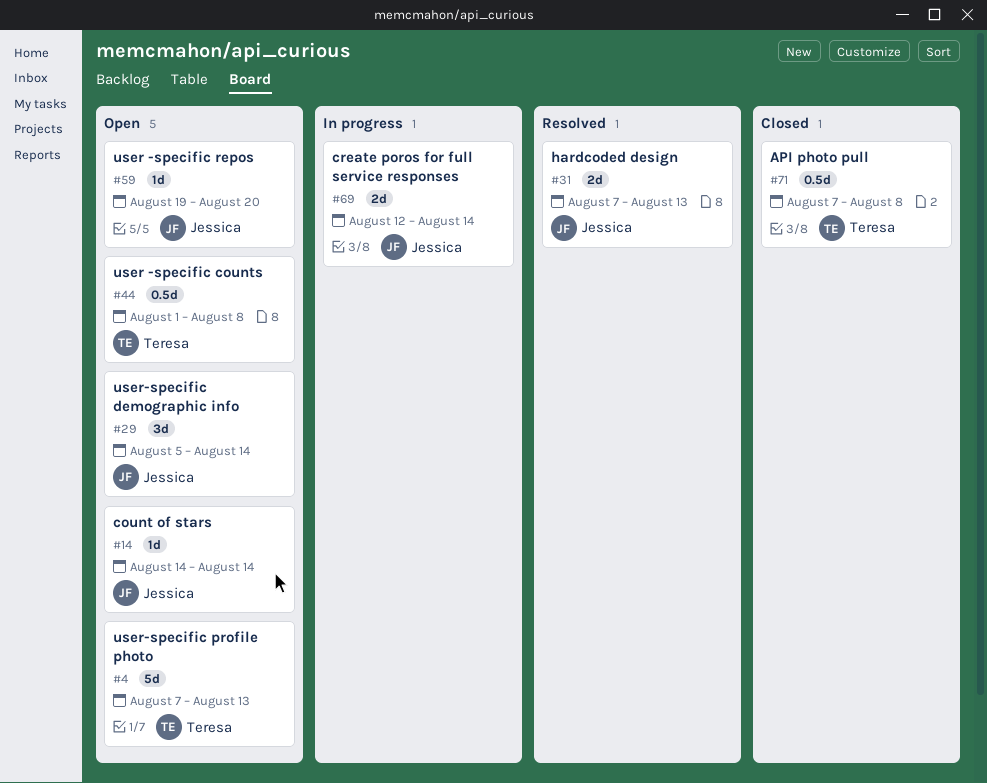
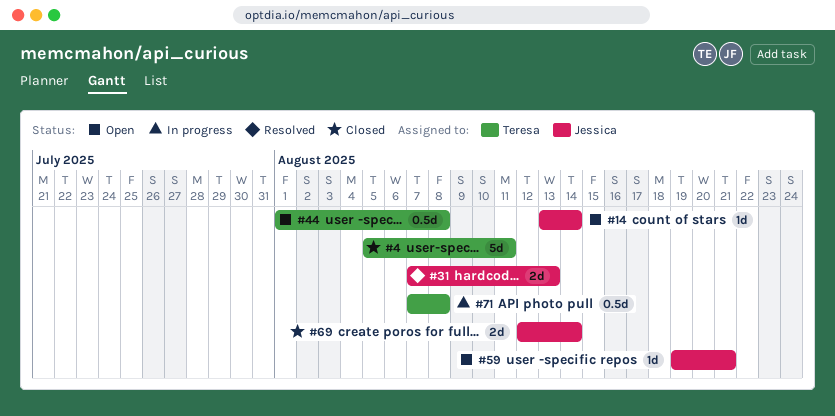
#4, status: Open -> Closed
#4, start: Aug 7 -> Aug 5
#4, due: Aug 13 -> Aug 11
#14, start: Aug 14 -> Aug 13
#29: present -> none
#59, due: Aug 20 -> Aug 21
#69, status: In progress -> Closed
#71, status: Closed -> In progress

